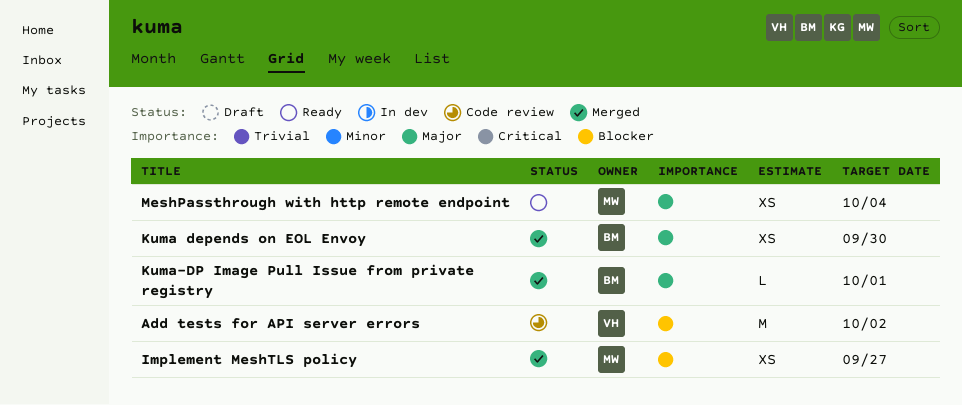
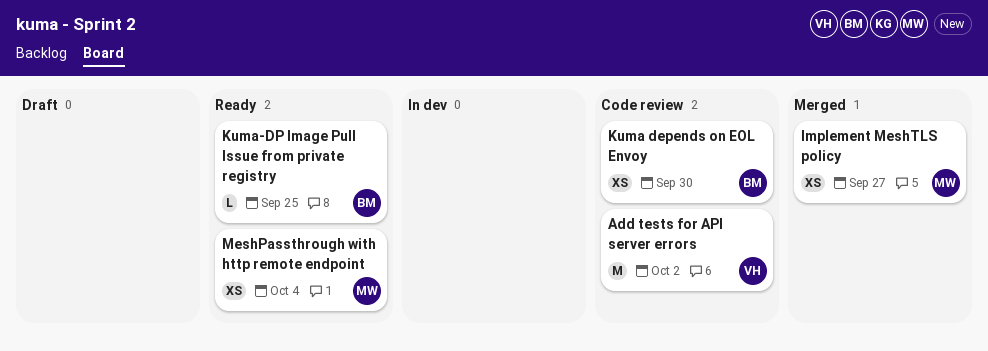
Kuma depends on EOL Envoy, status: Merged -> Code review
Kuma-DP Image Pull Issue from private registry, status: Merged -> Ready
Kuma-DP Image Pull Issue from private registry, due: Oct 1 -> Sep 25

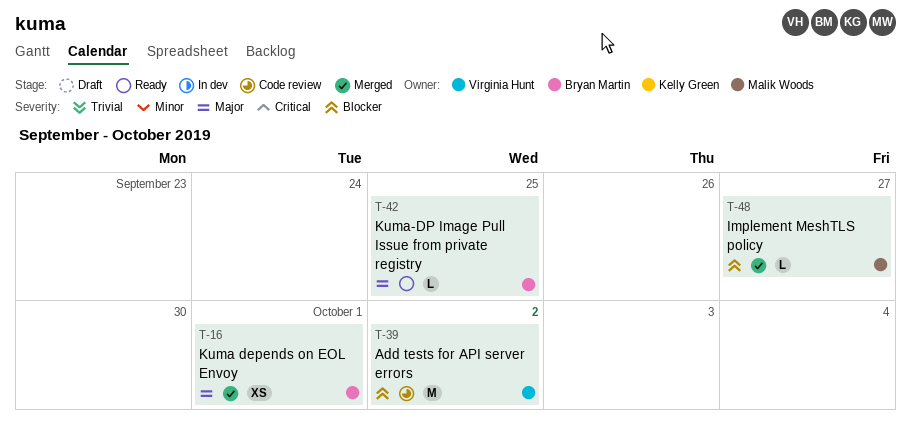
Implement MeshTLS policy, estimate: XS -> L
Kuma depends on EOL Envoy, status: Code review -> Merged
Kuma depends on EOL Envoy, due: Sep 30 -> Oct 1
MeshPassthrough with http remote endpoint: present -> none

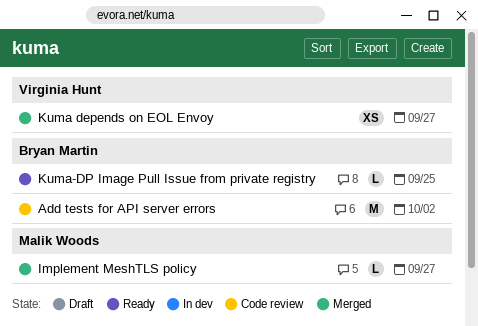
Add tests for API server errors, owner: Virginia Hunt -> Bryan Martin
Kuma depends on EOL Envoy, owner: Bryan Martin -> Virginia Hunt
Kuma depends on EOL Envoy, due: Oct 1 -> Sep 27

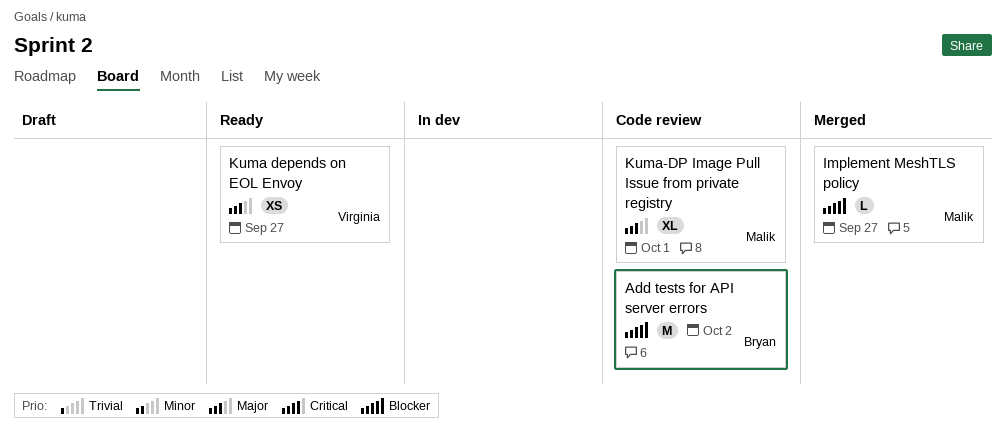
Kuma depends on EOL Envoy, status: Merged -> Ready
Kuma-DP Image Pull Issue from private registry, status: Ready -> Code review
Kuma-DP Image Pull Issue from private registry, owner: Bryan Martin -> Malik Woods
Kuma-DP Image Pull Issue from private registry, estimate: L -> XL
Kuma-DP Image Pull Issue from private registry, due: Sep 25 -> Oct 1

